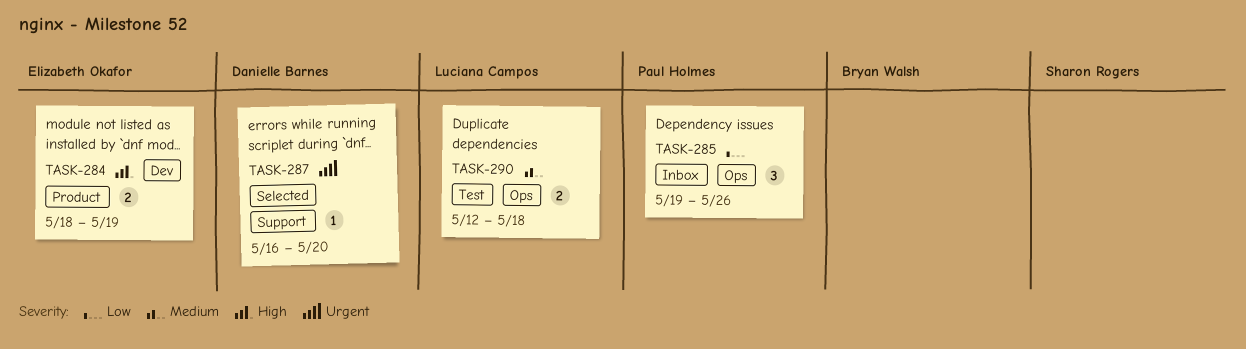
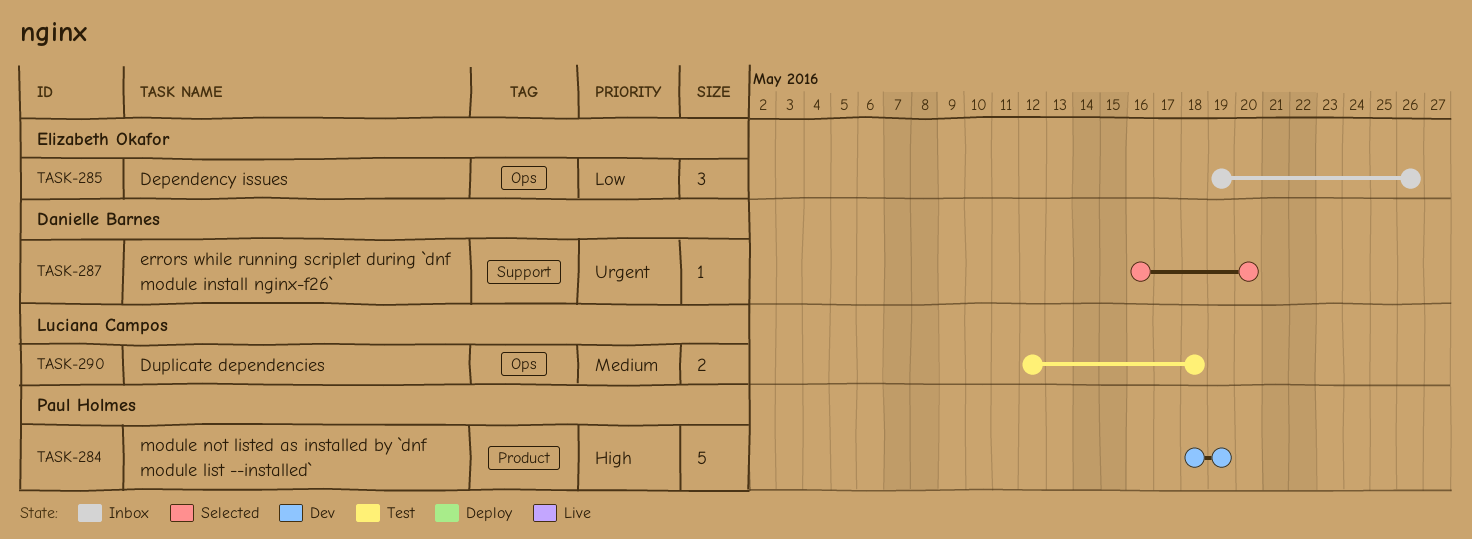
TASK-284, owner: Elizabeth Okafor -> Paul Holmes
TASK-284, estimate: 2 -> 5
TASK-285, owner: Paul Holmes -> Elizabeth Okafor

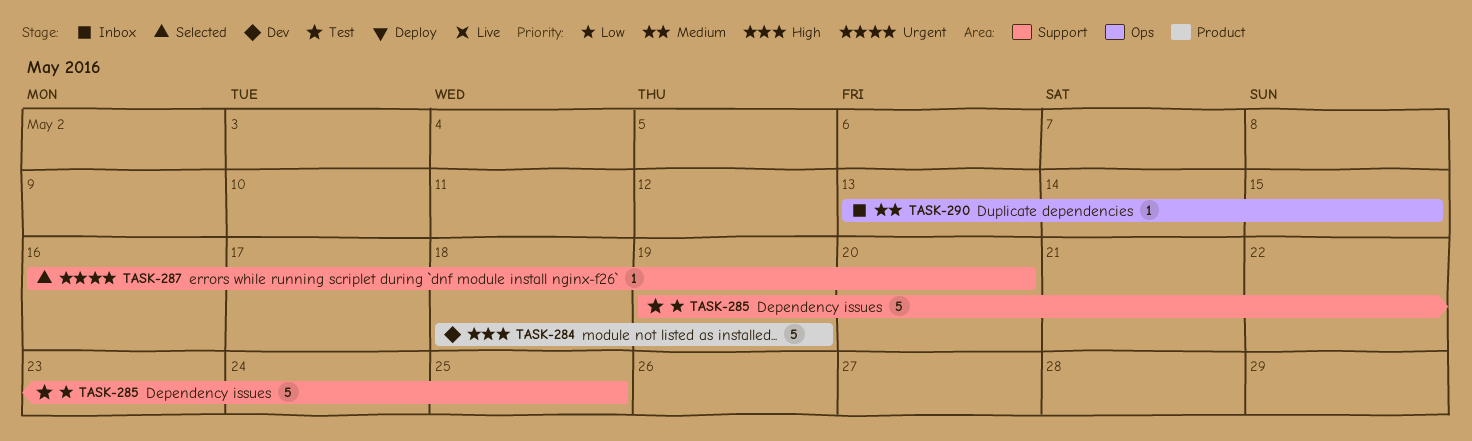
TASK-285, status: Inbox -> Test
TASK-285, label: Ops -> Support
TASK-285, estimate: 3 -> 5
TASK-285, due: May 26 -> May 25
TASK-290, status: Test -> Inbox
TASK-290, estimate: 2 -> 1
TASK-290, start: May 12 -> May 13
TASK-290, due: May 18 -> May 15

